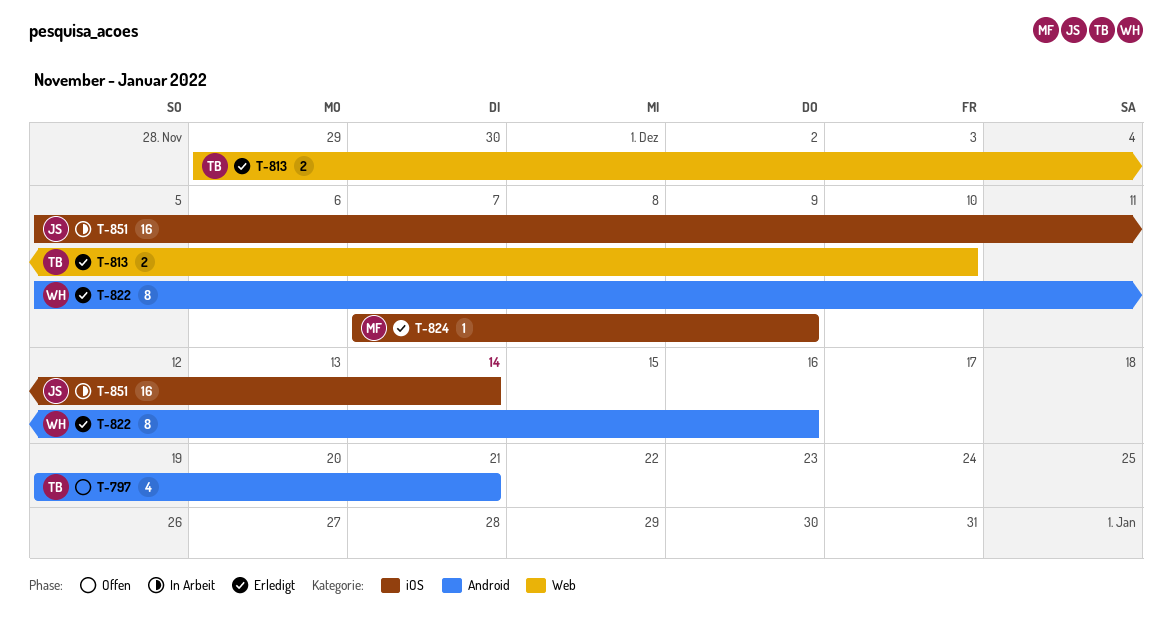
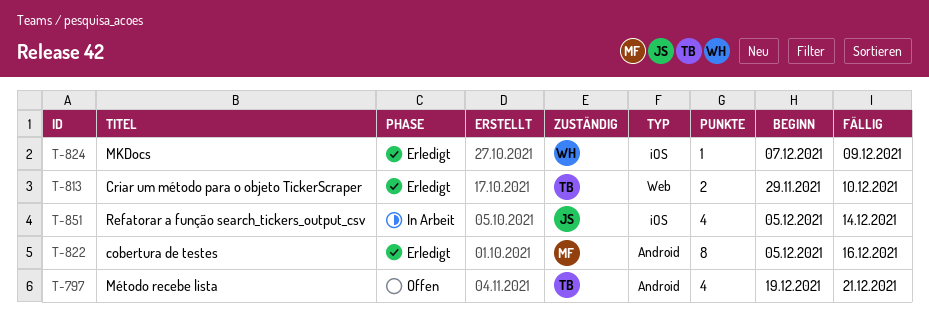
T-822, owner: WH -> MF
T-824, owner: MF -> WH
T-851, estimate: 16 -> 4

